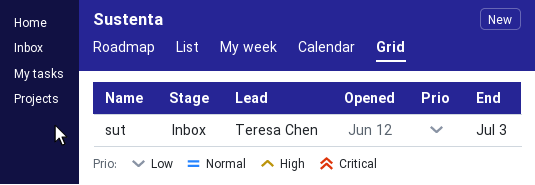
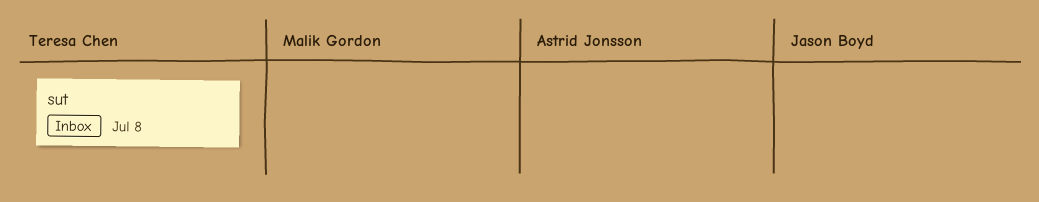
sut, due: Jul 3 -> Jul 8

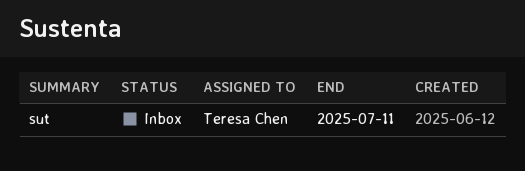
sut, due: Jul 8 -> Jul 11

